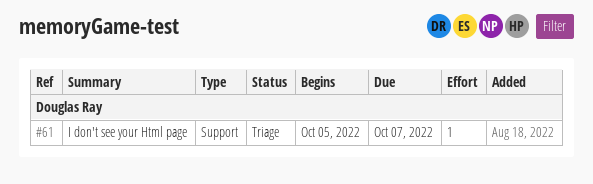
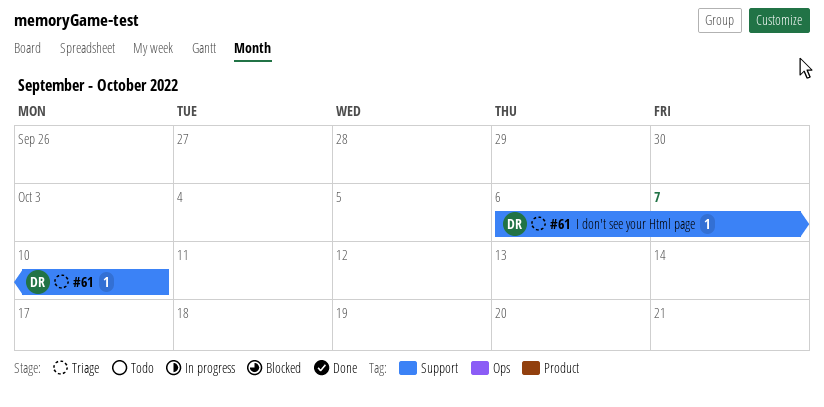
#61, start: Oct 5 -> Oct 6
#61, due: Oct 7 -> Oct 10

